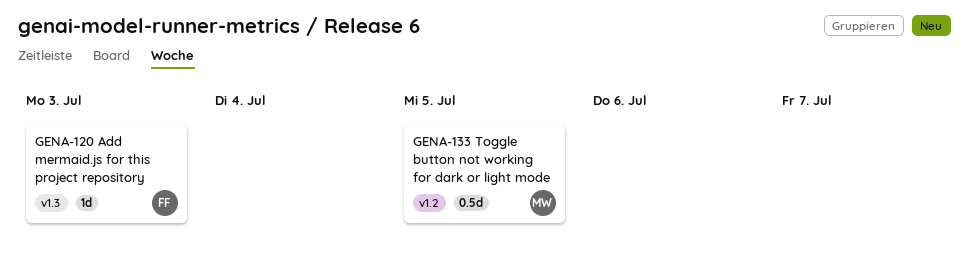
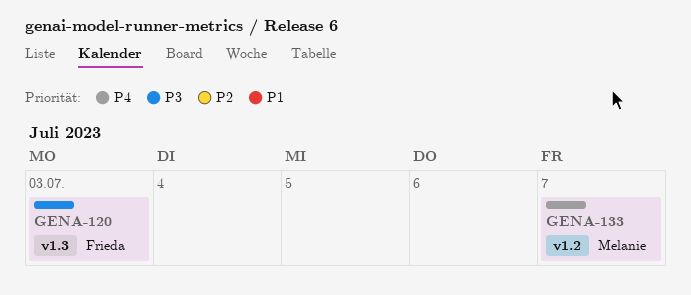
GENA-133, due: Jul 5 -> Jul 7

